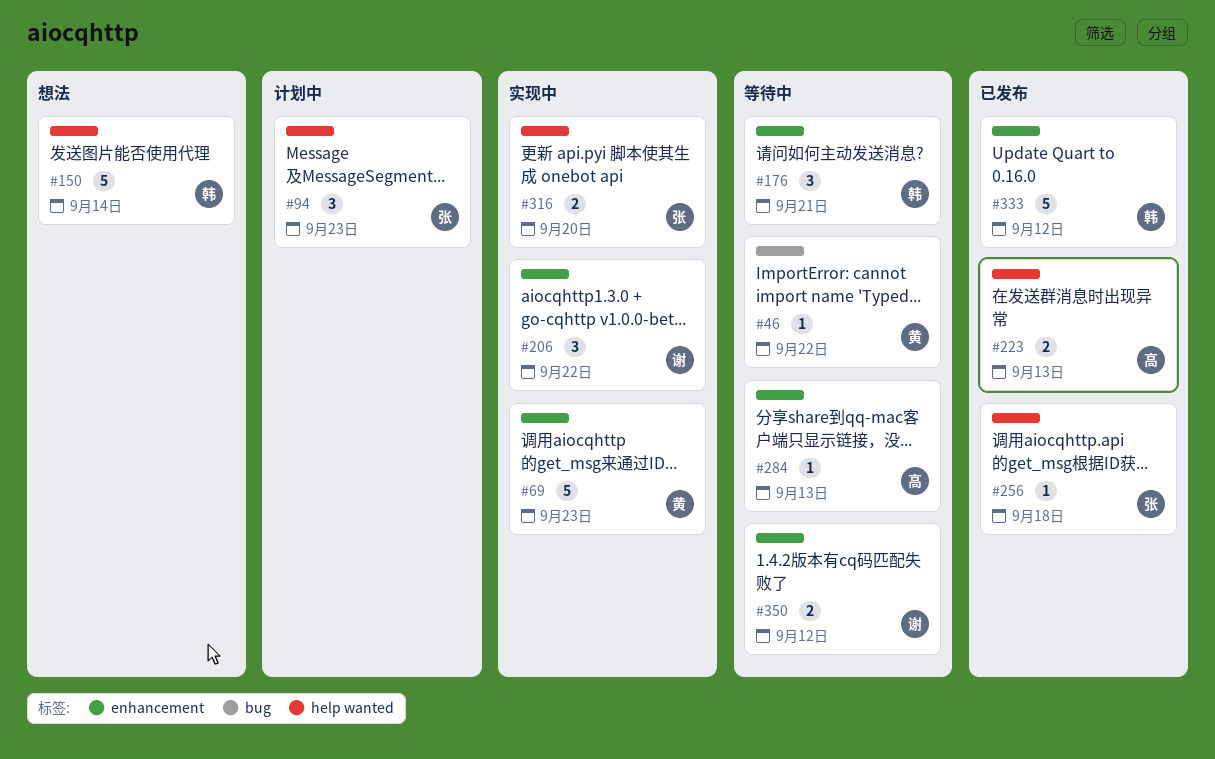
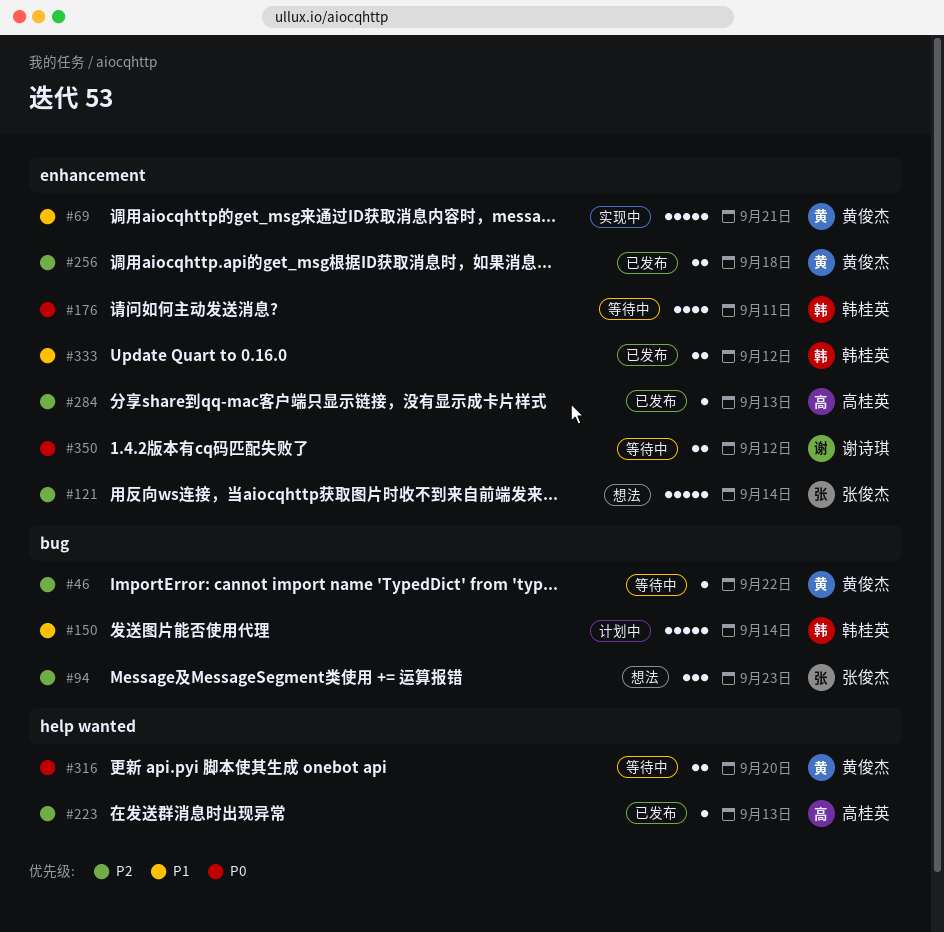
#69, due: Sep 23 -> Sep 21
#94, status: 计划中 -> 想法
#94, label: help wanted -> bug
#121: none -> present
#150, status: 想法 -> 计划中
#150, label: help wanted -> bug
#176, estimate: 3 -> 4
#176, due: Sep 21 -> Sep 11
#206: present -> none
#223, estimate: 2 -> 1
#256, owner: 张俊杰 -> 黄俊杰
#256, label: help wanted -> enhancement
#256, estimate: 1 -> 2
#284, status: 等待中 -> 已发布
#316, status: 实现中 -> 等待中
#316, owner: 张俊杰 -> 黄俊杰
#333, estimate: 5 -> 2

